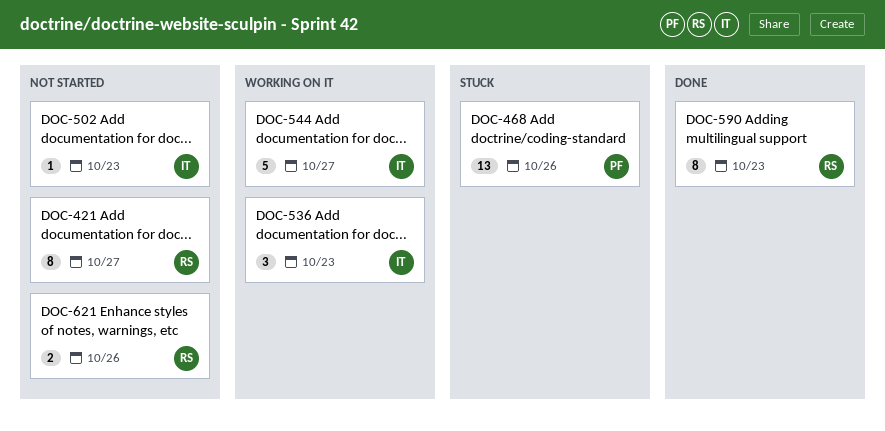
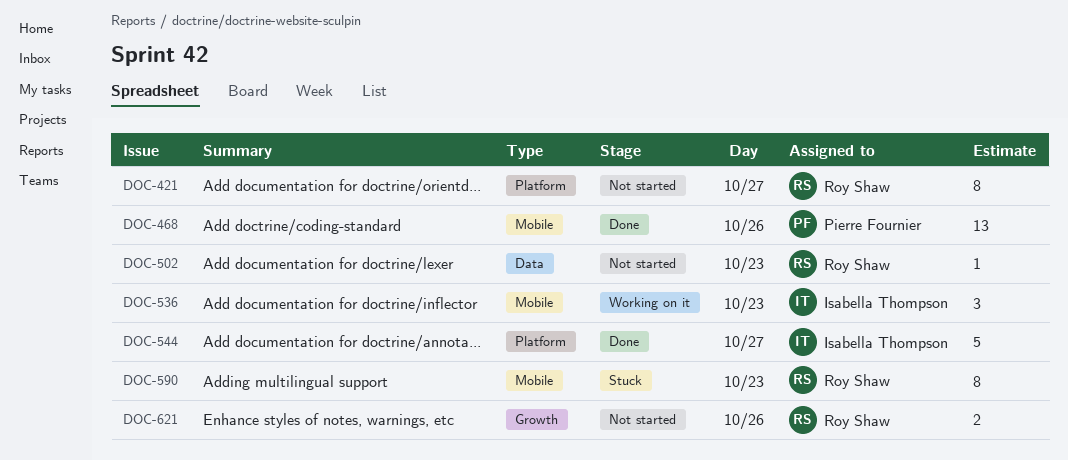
DOC-468, status: Stuck -> Done
DOC-502, owner: Isabella Thompson -> Roy Shaw
DOC-544, status: Working on it -> Done
DOC-590, status: Done -> Stuck

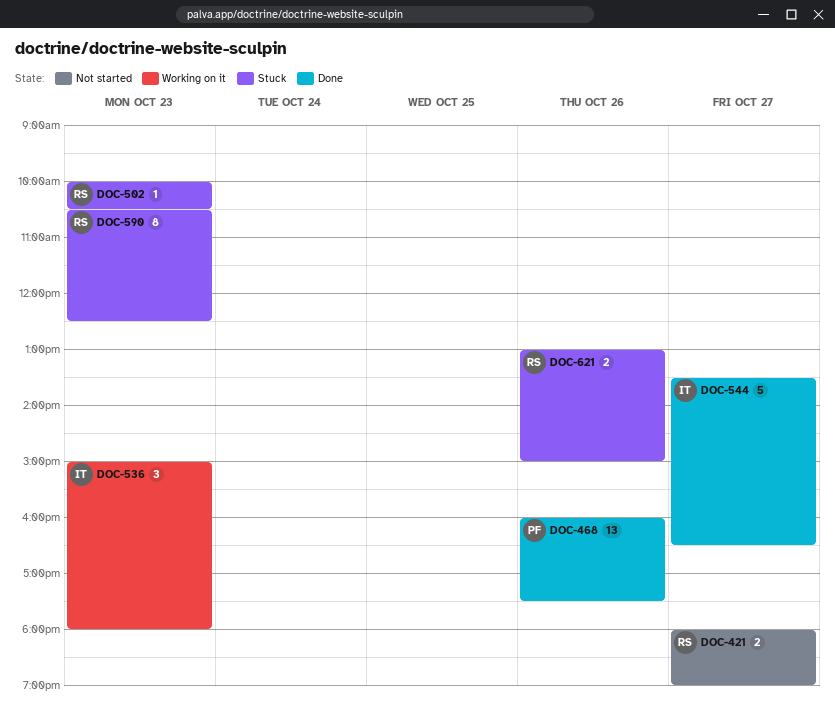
DOC-421, estimate: 8 -> 2
DOC-502, status: Not started -> Stuck
DOC-621, status: Not started -> Stuck

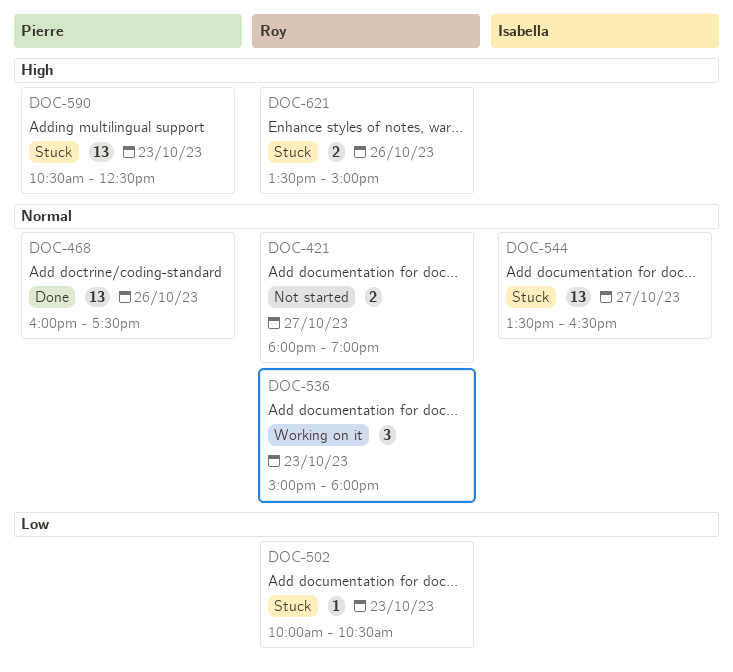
DOC-536, owner: Isabella -> Roy
DOC-544, status: Done -> Stuck
DOC-544, estimate: 5 -> 13
DOC-590, owner: Roy -> Pierre
DOC-590, estimate: 8 -> 13
DOC-621, begins: 13:00 -> 13:30

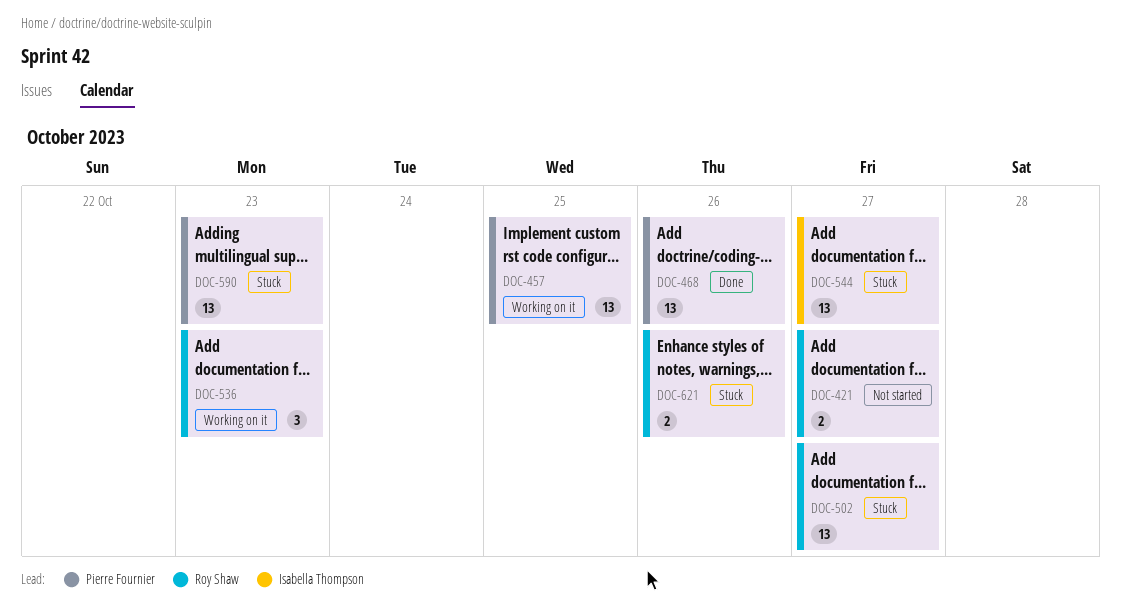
DOC-457: none -> present
DOC-502, estimate: 1 -> 13
DOC-502, day: Oct 23 -> Oct 27

